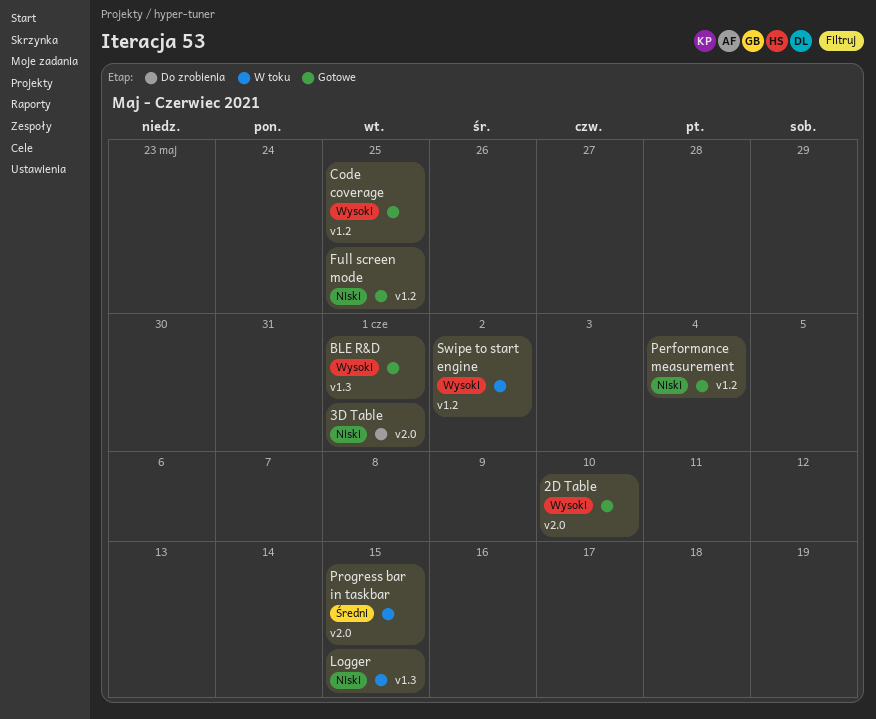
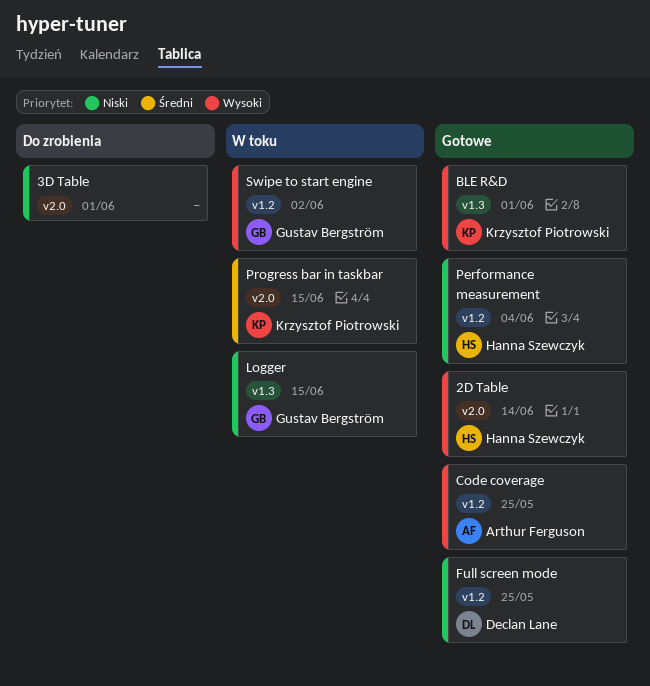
2D Table, due: Jun 10 -> Jun 14

